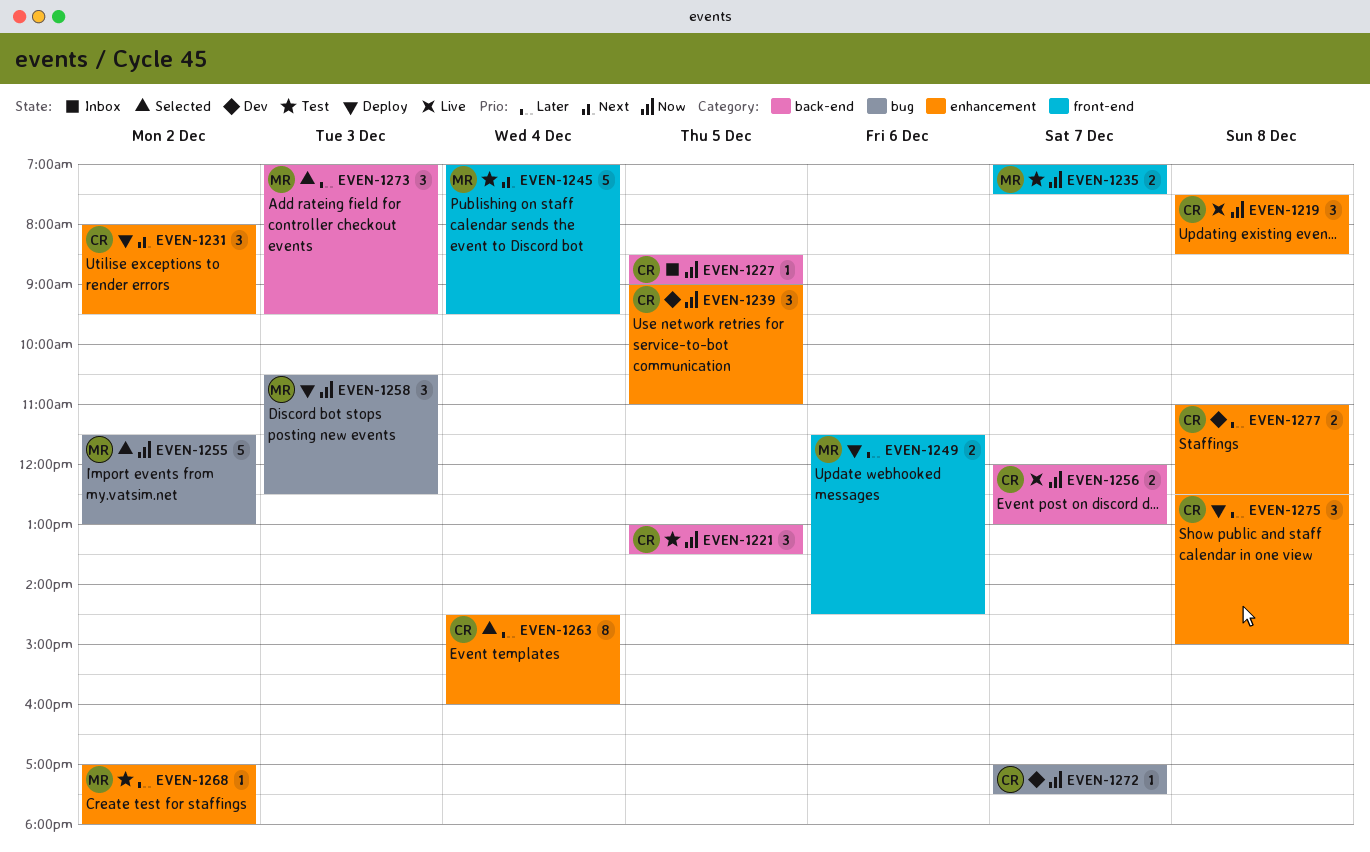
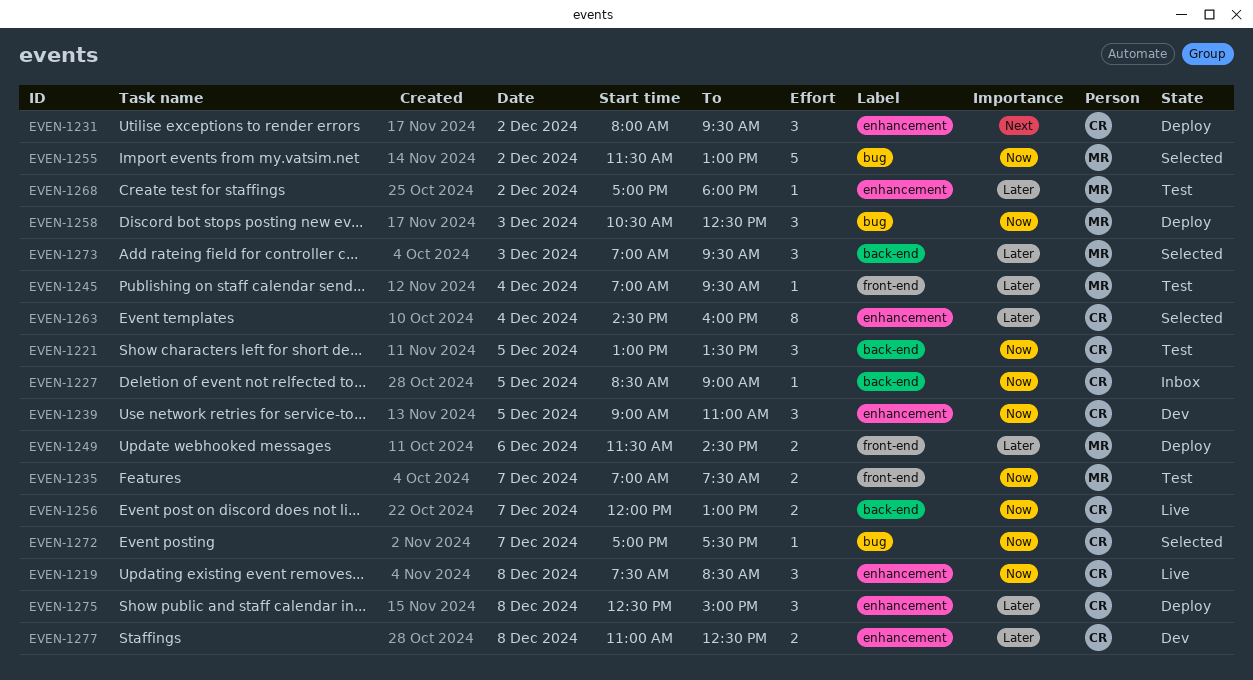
EVEN-1245, priority: Next -> Later
EVEN-1245, estimate: 5 -> 1
EVEN-1272, status: Dev -> Selected

